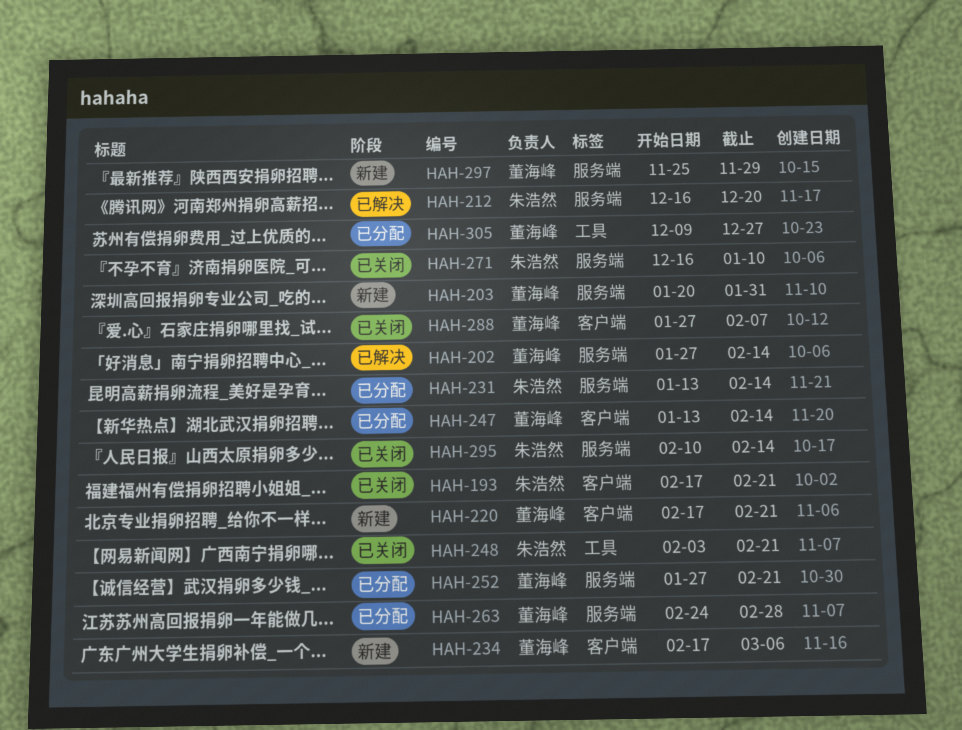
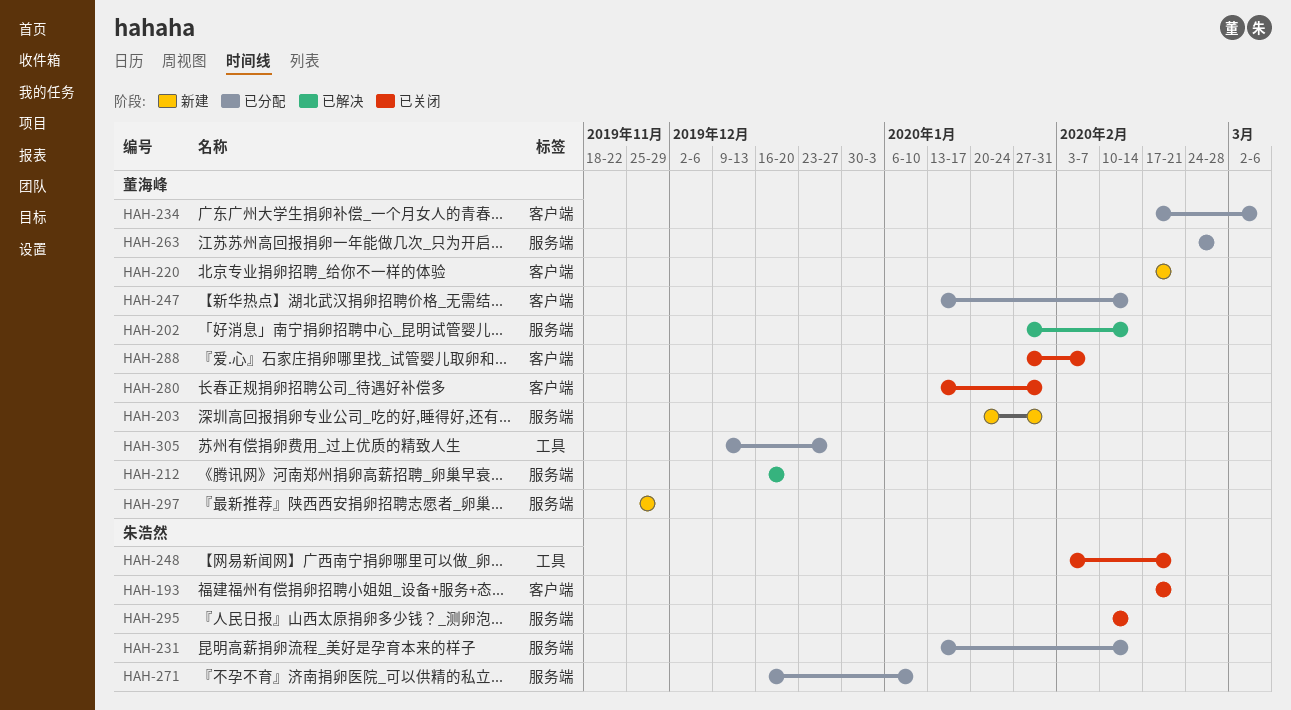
HAH-212, owner: 朱浩然 -> 董海峰
HAH-234, status: 新建 -> 已分配
HAH-252: present -> none
HAH-271, status: 已关闭 -> 已分配
HAH-280: none -> present

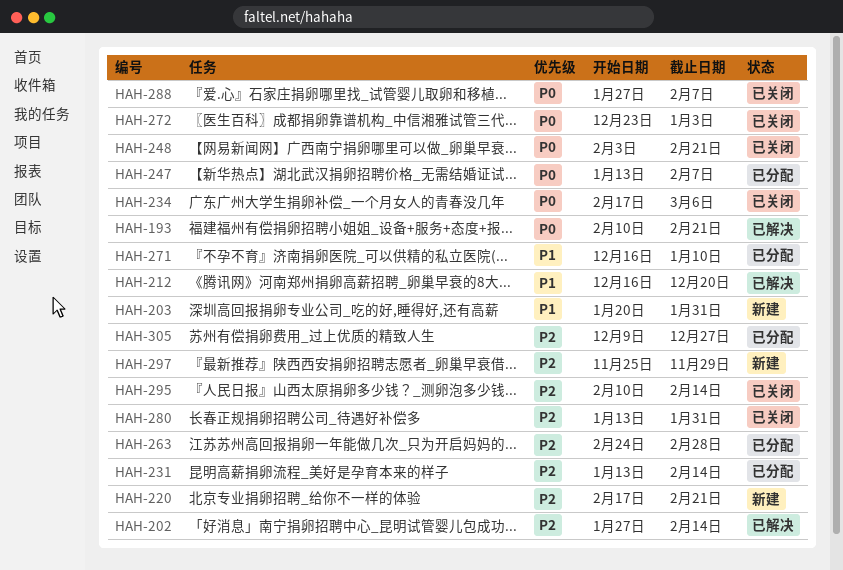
HAH-193, status: 已关闭 -> 已解决
HAH-193, start: Feb 17 -> Feb 10
HAH-234, status: 已分配 -> 已关闭
HAH-247, due: Feb 14 -> Feb 7
HAH-272: none -> present

